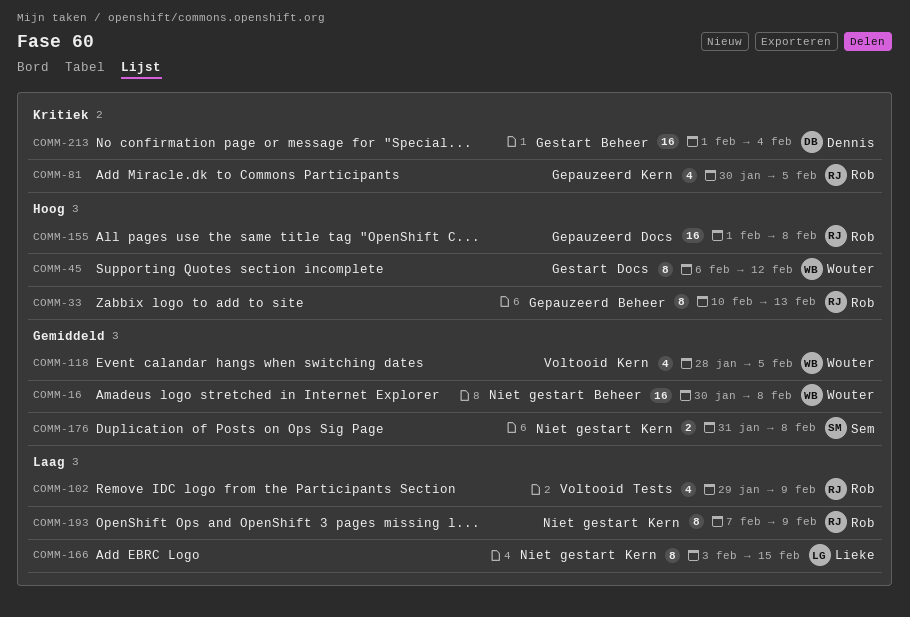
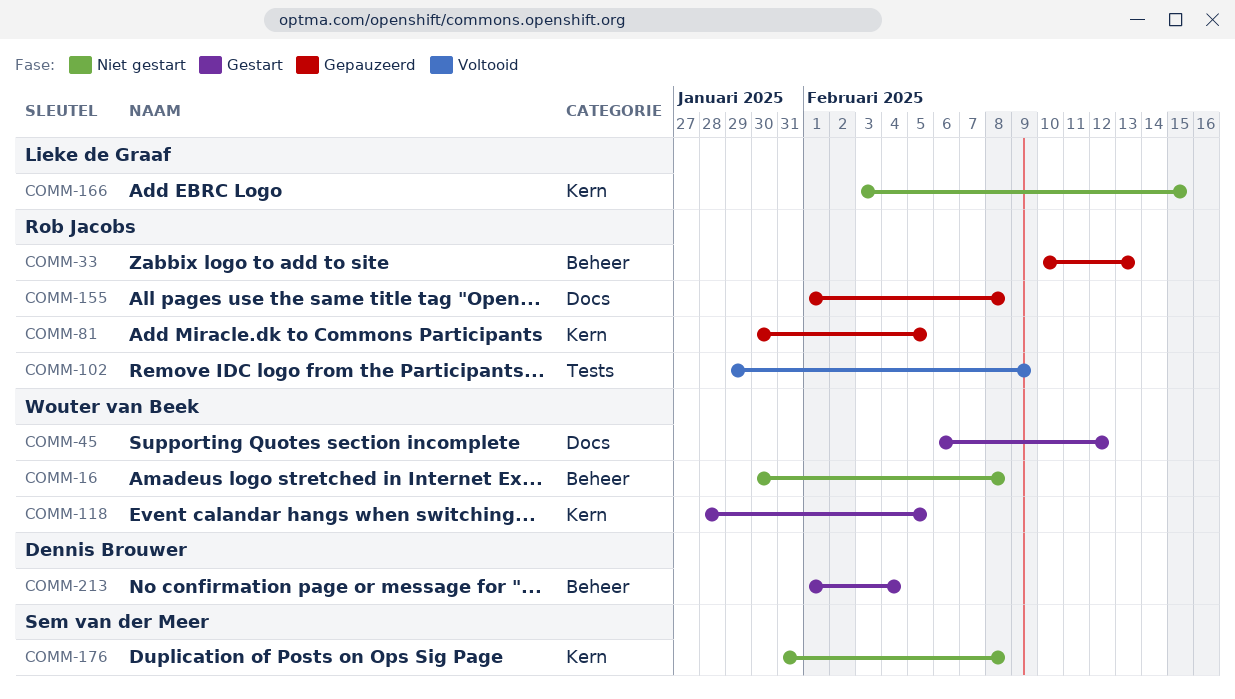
COMM-118, status: Voltooid -> Gestart
COMM-193: present -> none

